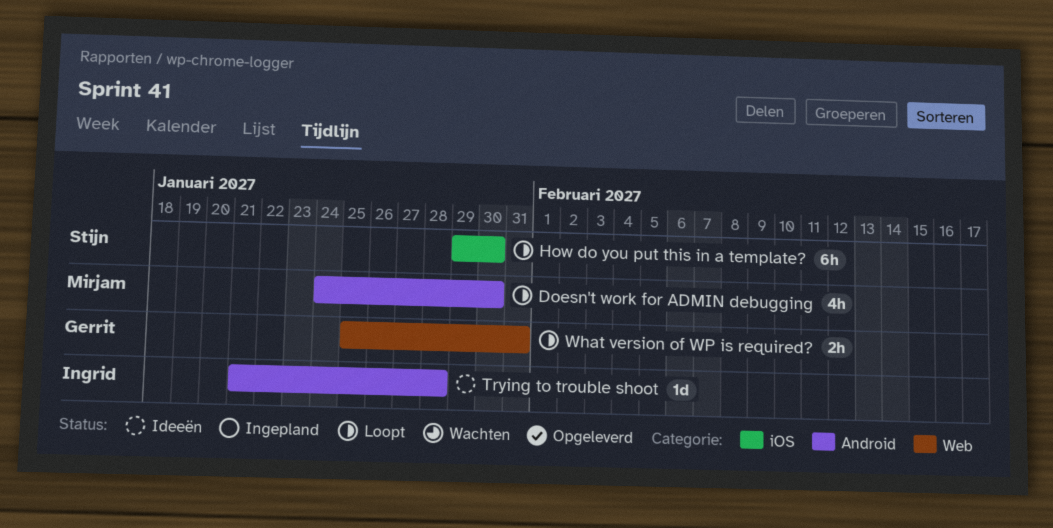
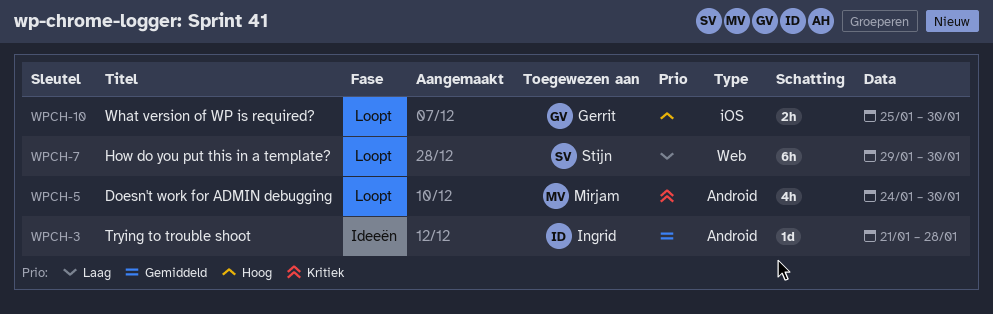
How do you put this in a template?, label: iOS -> Web
What version of WP is required?, label: Web -> iOS
What version of WP is required?, due: Jan 31 -> Jan 30

